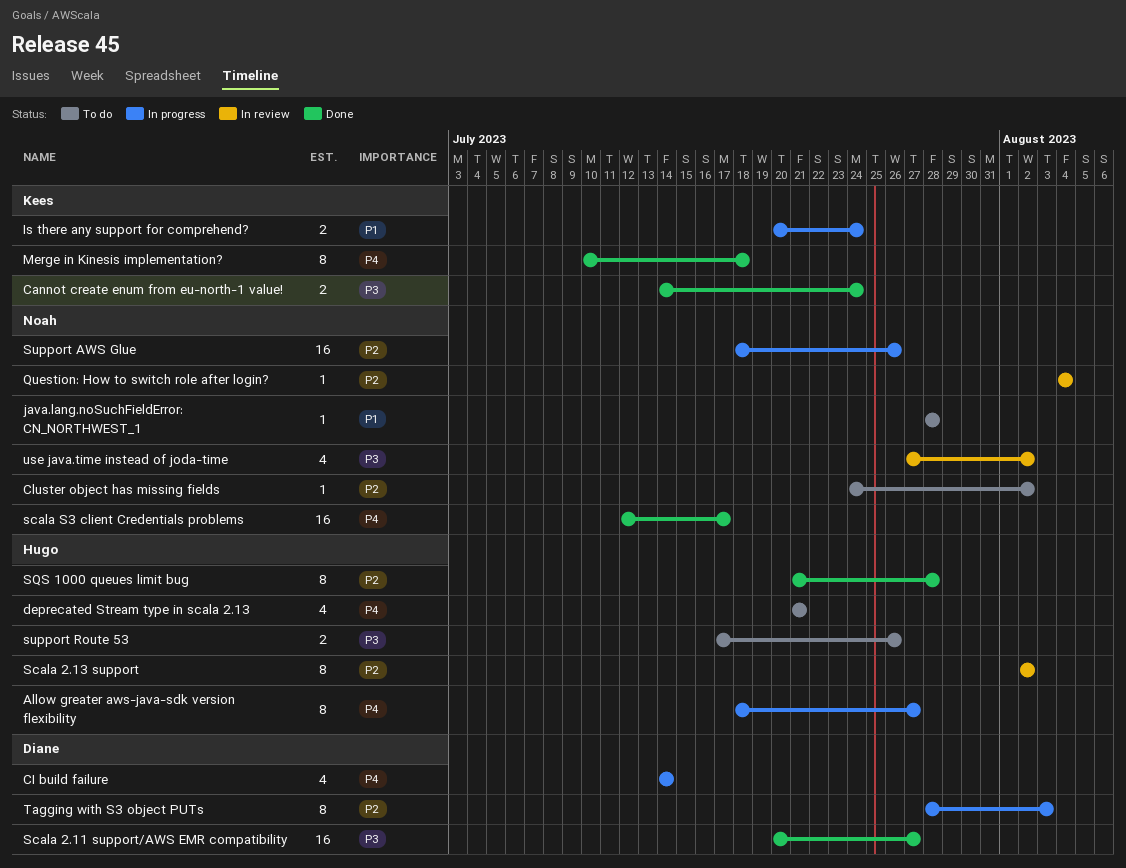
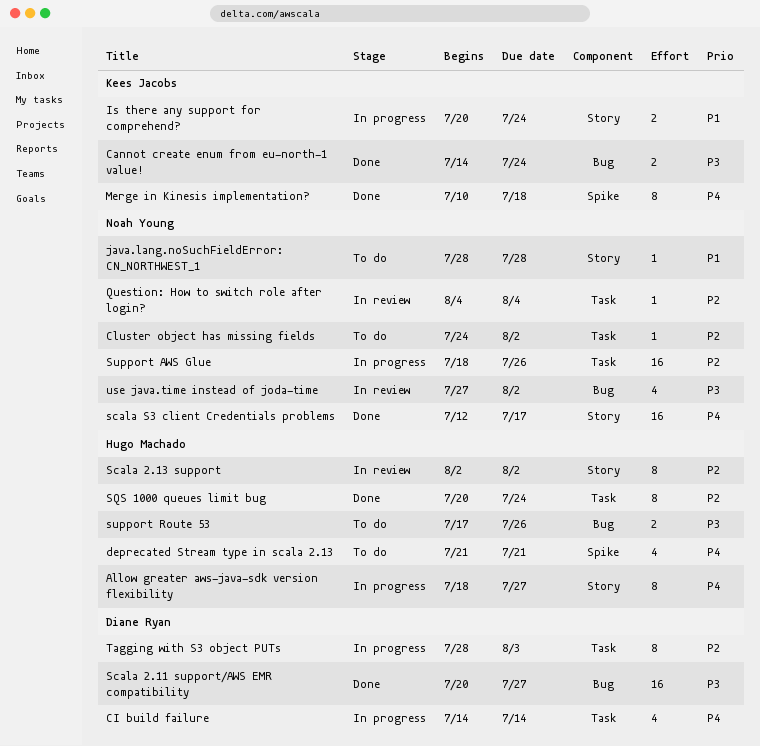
SQS 1000 queues limit bug, start: Jul 21 -> Jul 20
SQS 1000 queues limit bug, due: Jul 28 -> Jul 24

